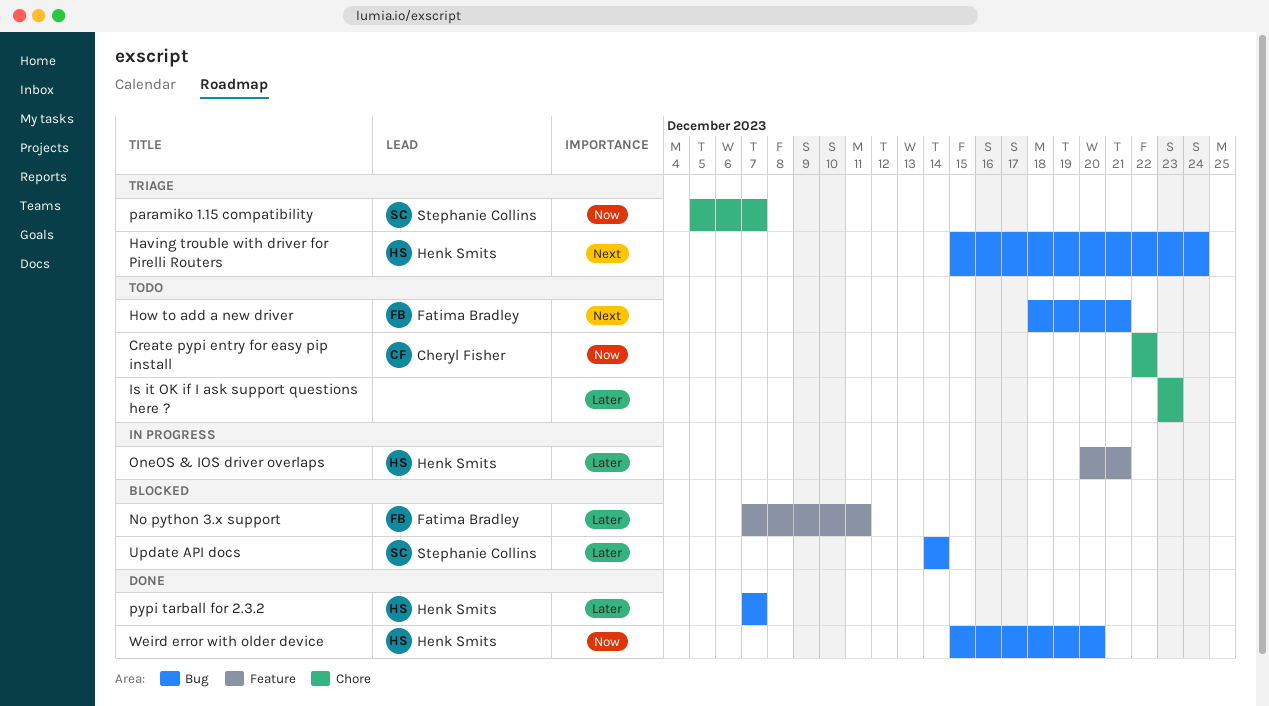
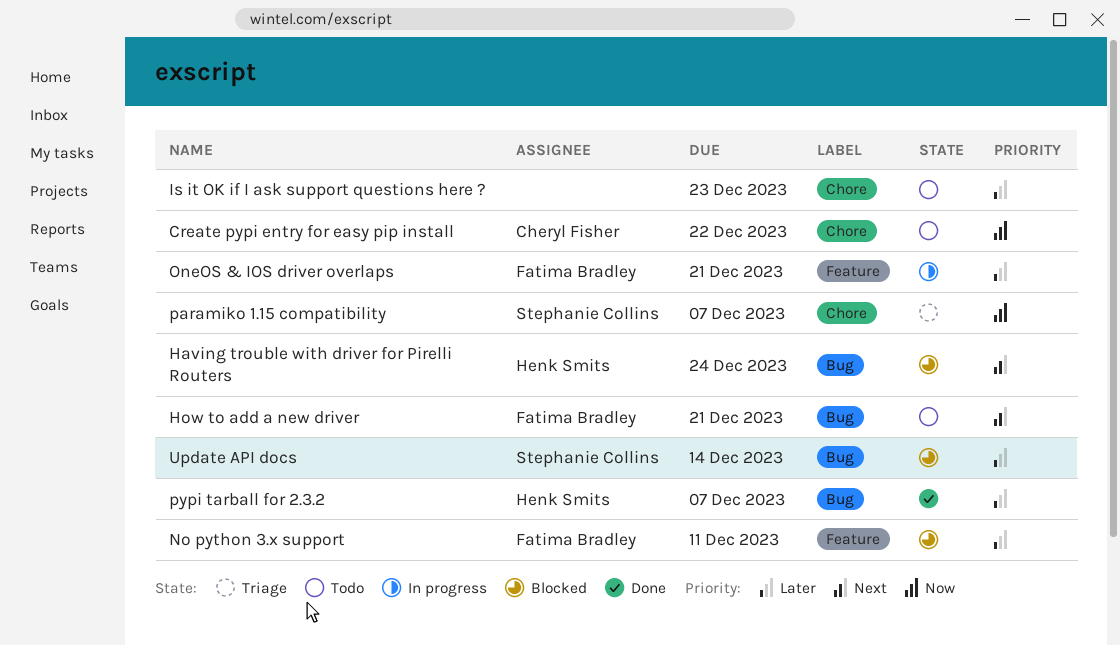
Having trouble with driver for Pirelli Routers, status: Triage -> Blocked
OneOS & IOS driver overlaps, owner: Henk Smits -> Fatima Bradley
Weird error with older device: present -> none

